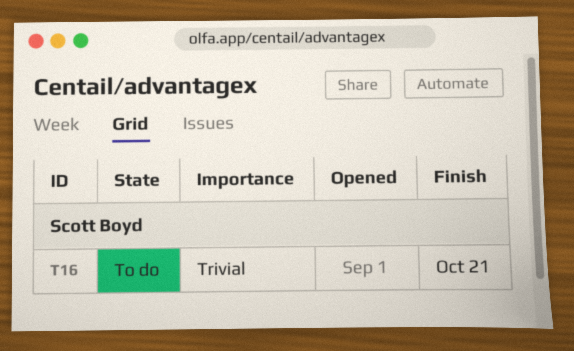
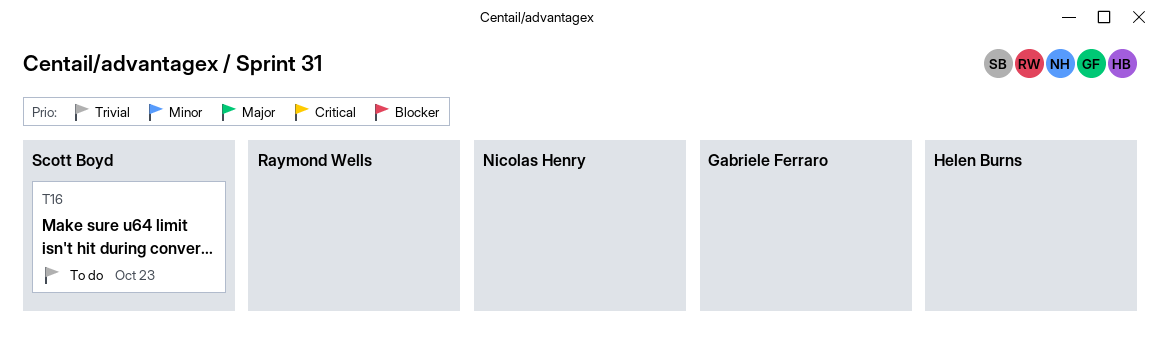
T16, due: Oct 21 -> Oct 23

